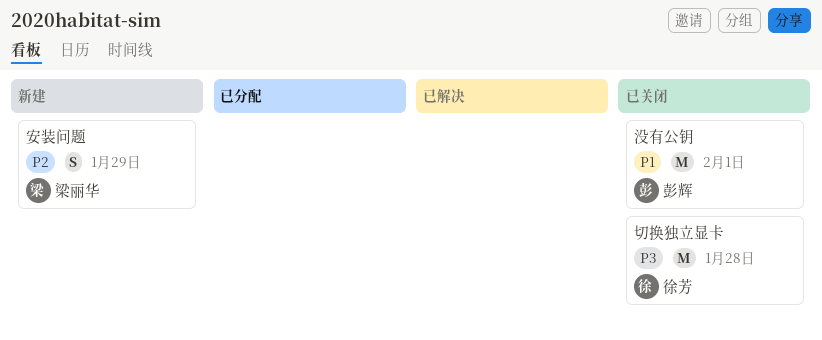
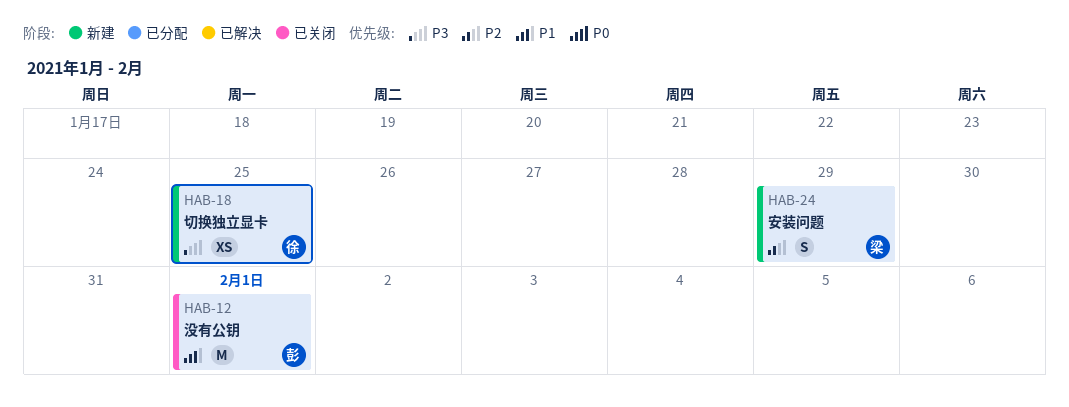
切换独立显卡, status: 已关闭 -> 新建
切换独立显卡, estimate: M -> XS
切换独立显卡, due: Jan 28 -> Jan 25

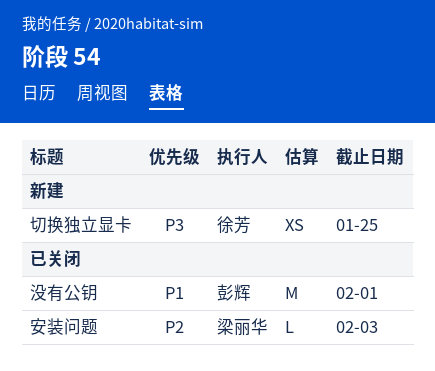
安装问题, status: 新建 -> 已关闭
安装问题, estimate: S -> L
安装问题, due: Jan 29 -> Feb 3

